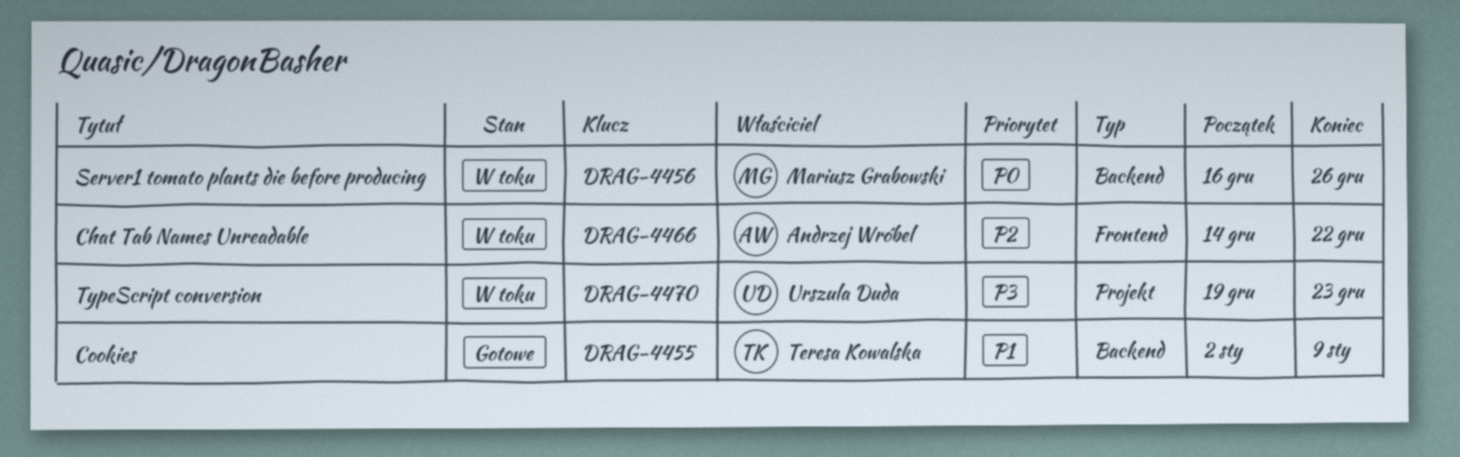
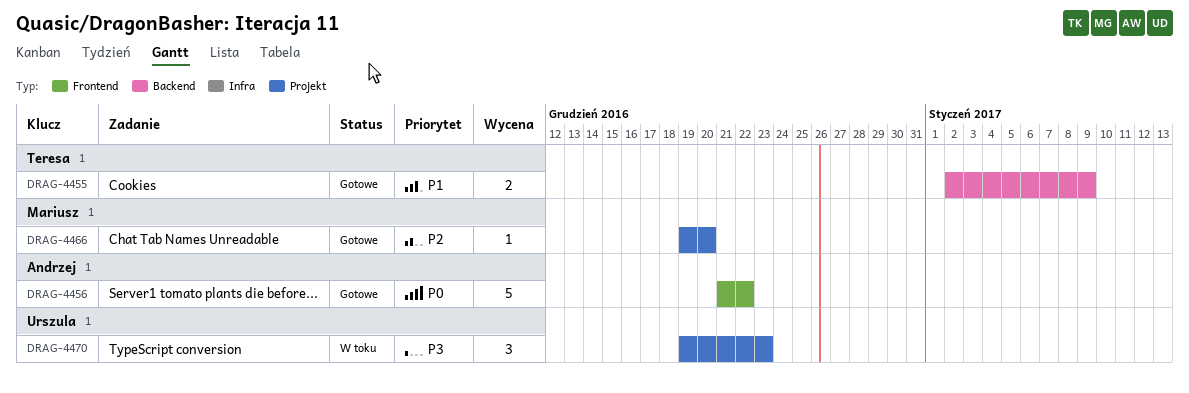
DRAG-4456, status: W toku -> Gotowe
DRAG-4456, owner: Mariusz Grabowski -> Andrzej Wróbel
DRAG-4456, label: Backend -> Frontend
DRAG-4456, start: Dec 16 -> Dec 21
DRAG-4456, due: Dec 26 -> Dec 22
DRAG-4466, status: W toku -> Gotowe
DRAG-4466, owner: Andrzej Wróbel -> Mariusz Grabowski
DRAG-4466, label: Frontend -> Projekt
DRAG-4466, start: Dec 14 -> Dec 19
DRAG-4466, due: Dec 22 -> Dec 20

